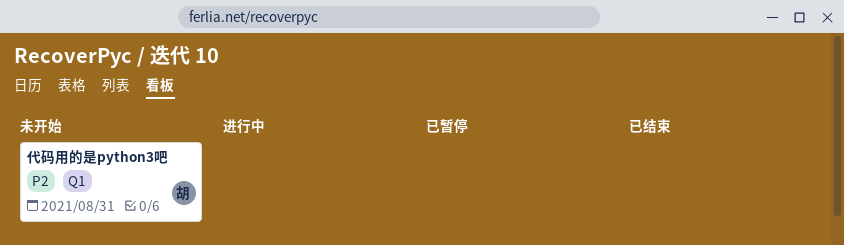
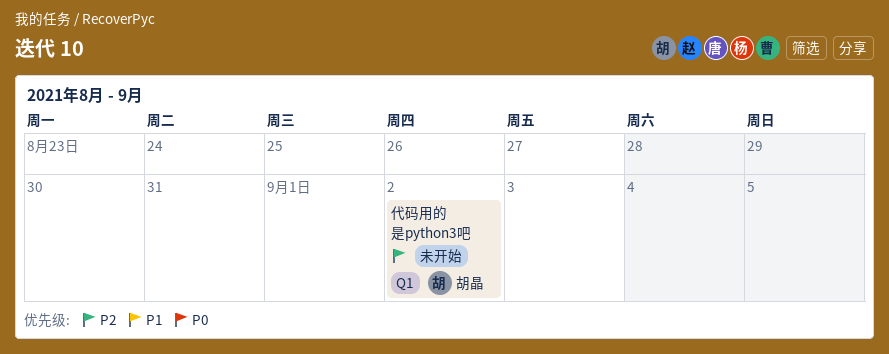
代码用的是python3吧, due: Aug 31 -> Sep 2

